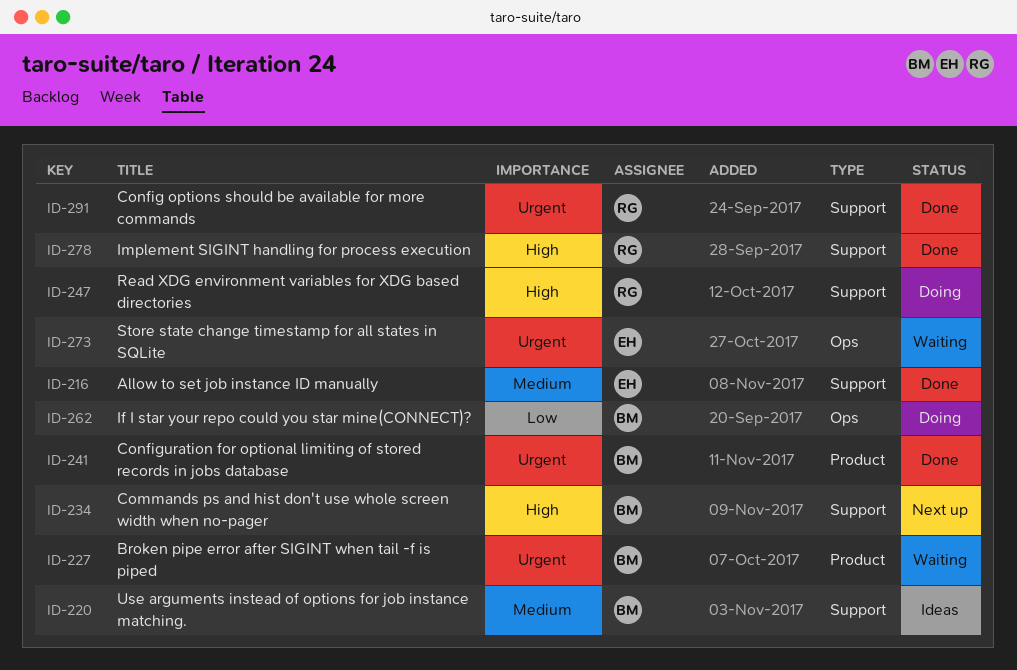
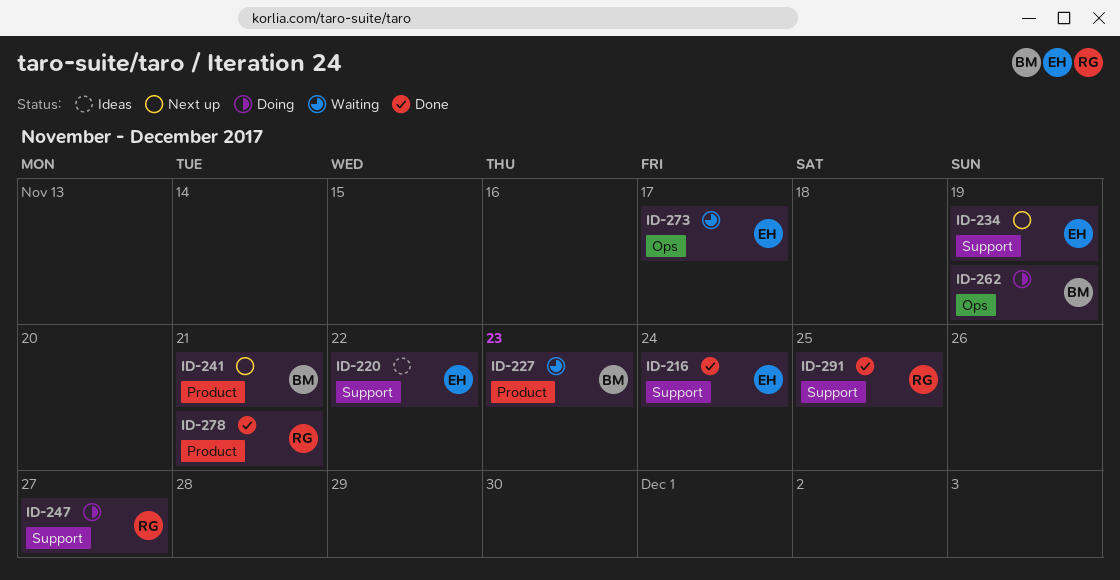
ID-220, owner: BM -> EH
ID-234, owner: BM -> EH
ID-241, status: Done -> Next up
ID-278, label: Support -> Product

